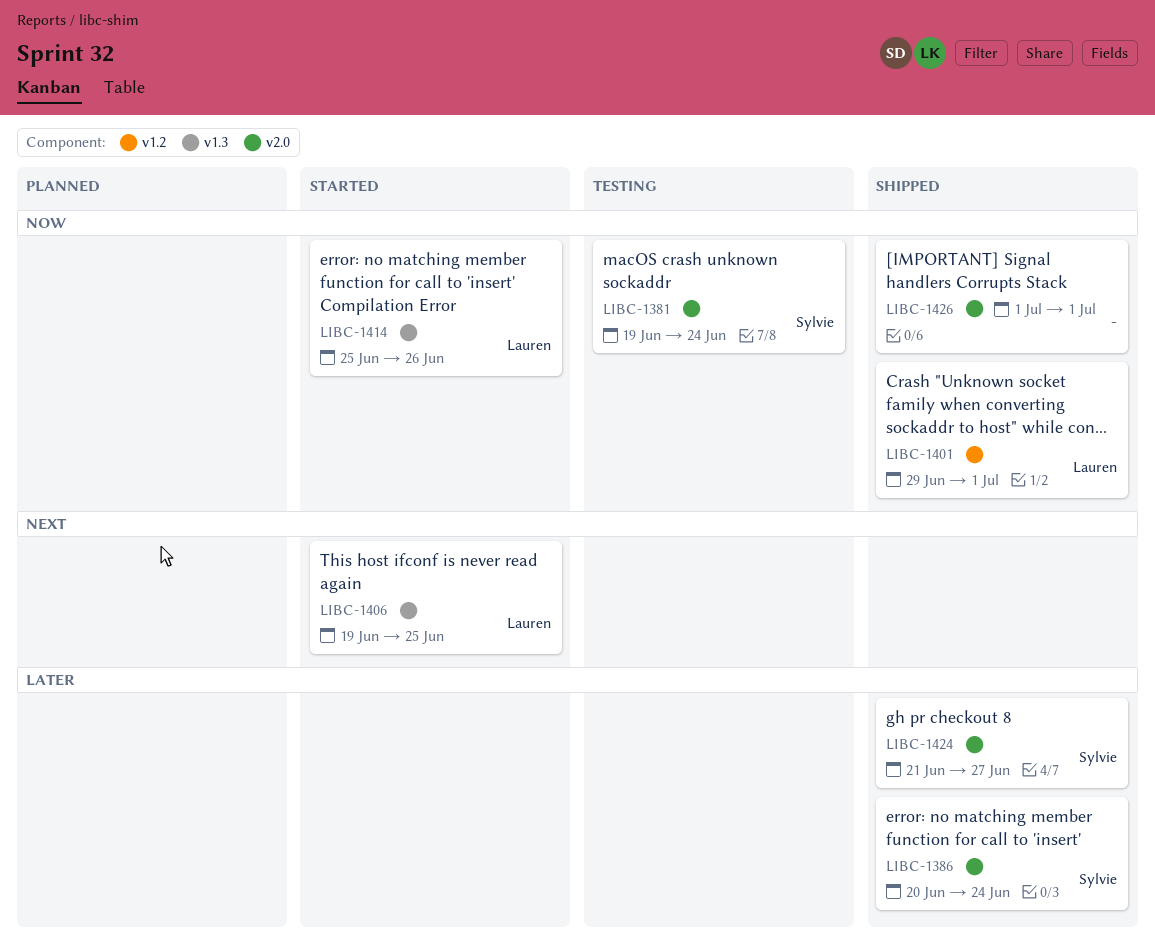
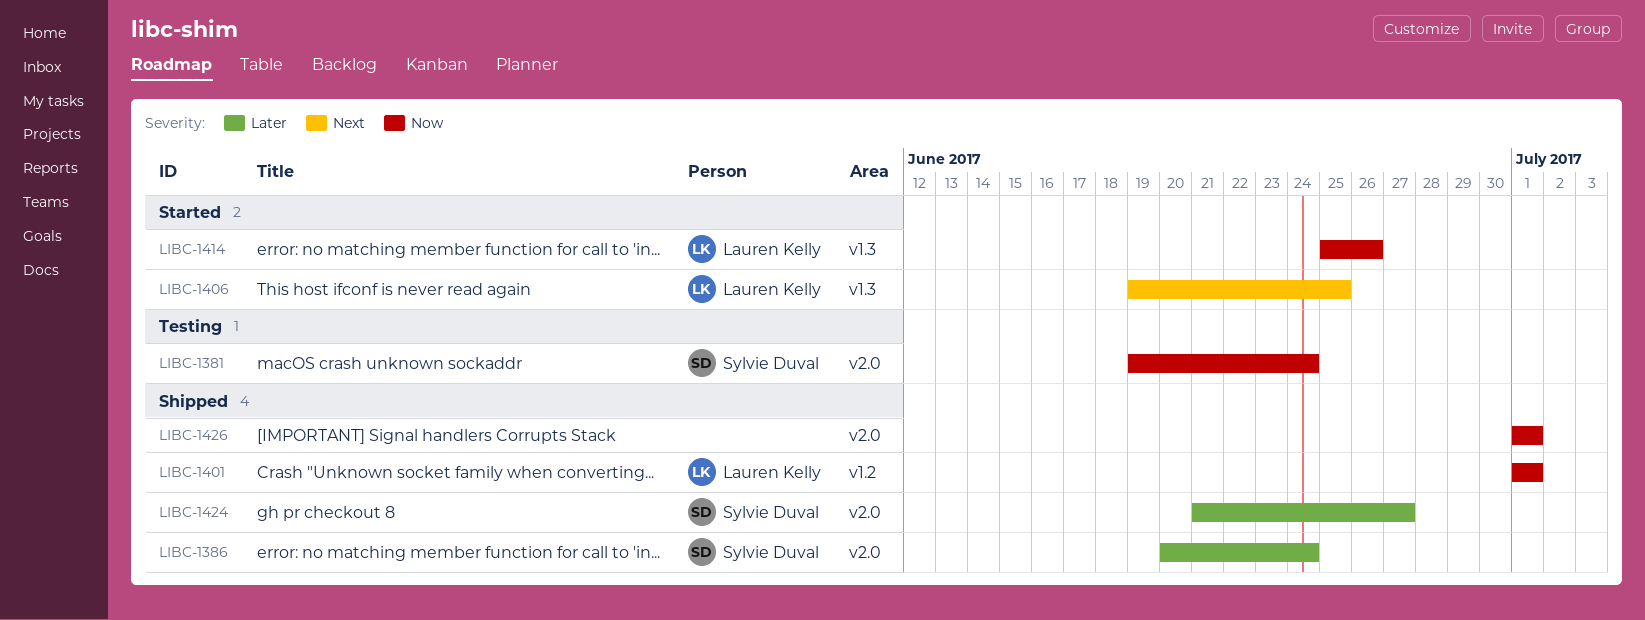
LIBC-1401, start: Jun 29 -> Jul 1

